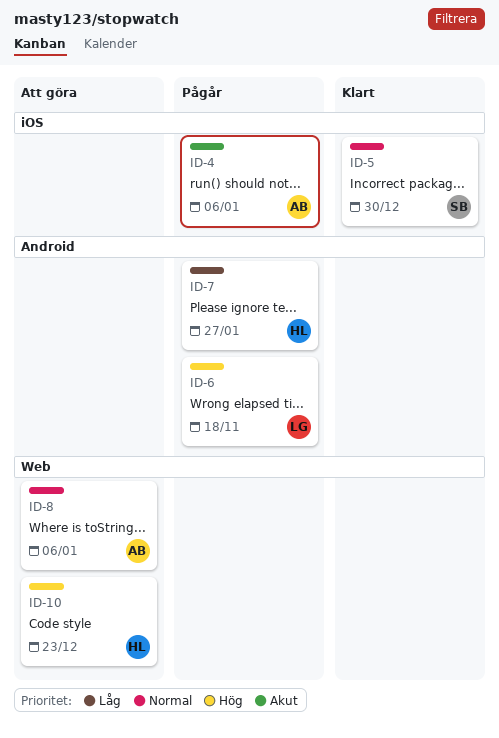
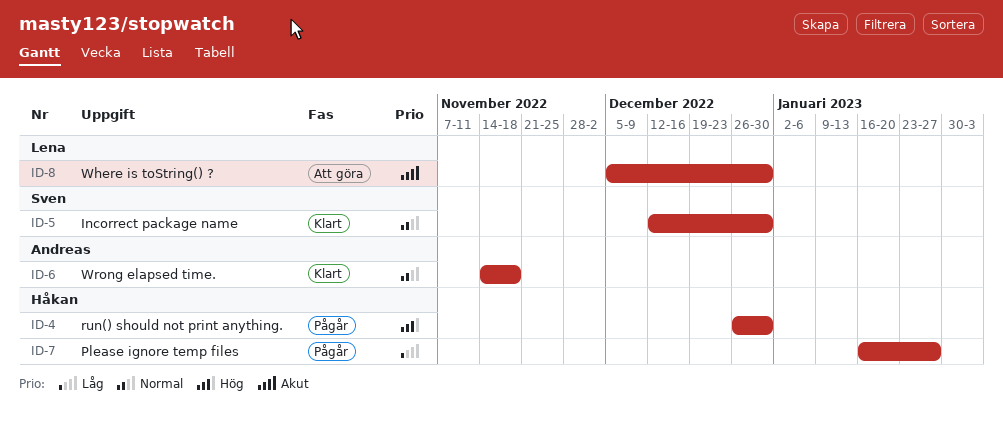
ID-4, owner: Andreas -> Håkan
ID-4, priority: Akut -> Hög
ID-4, due: Jan 6 -> Dec 30
ID-6, status: Pågår -> Klart
ID-6, owner: Lena -> Andreas
ID-6, priority: Hög -> Normal
ID-8, owner: Andreas -> Lena
ID-8, priority: Normal -> Akut
ID-8, due: Jan 6 -> Dec 30
ID-10: present -> none

